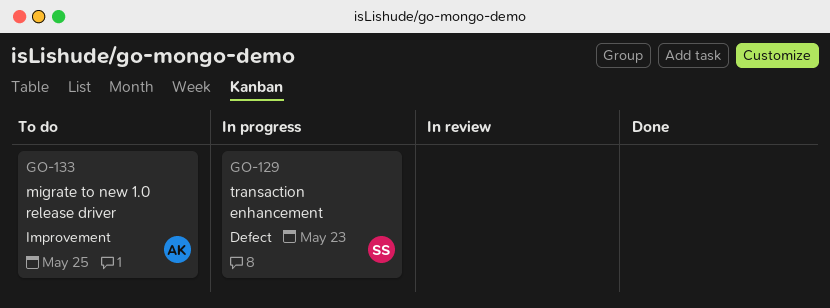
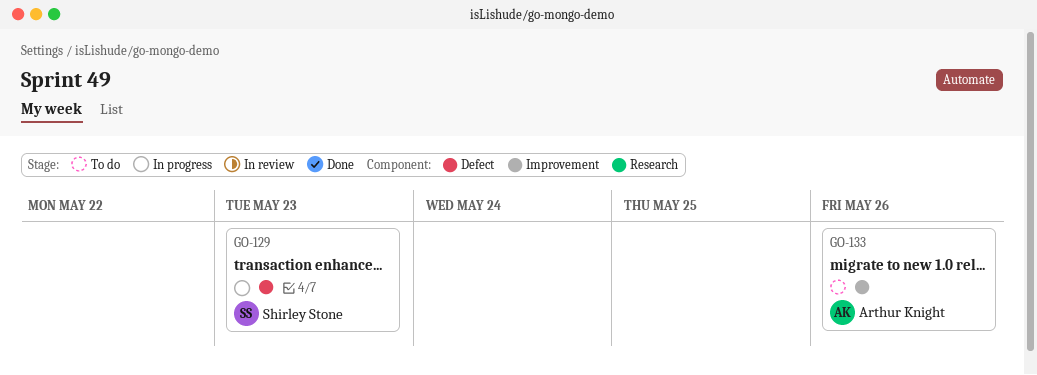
GO-133, due: May 25 -> May 26

